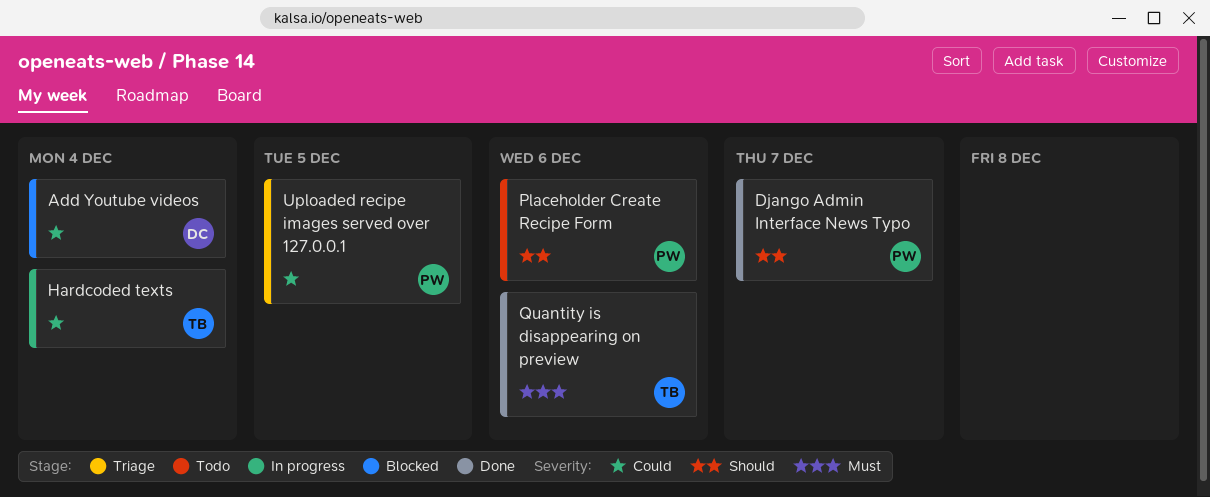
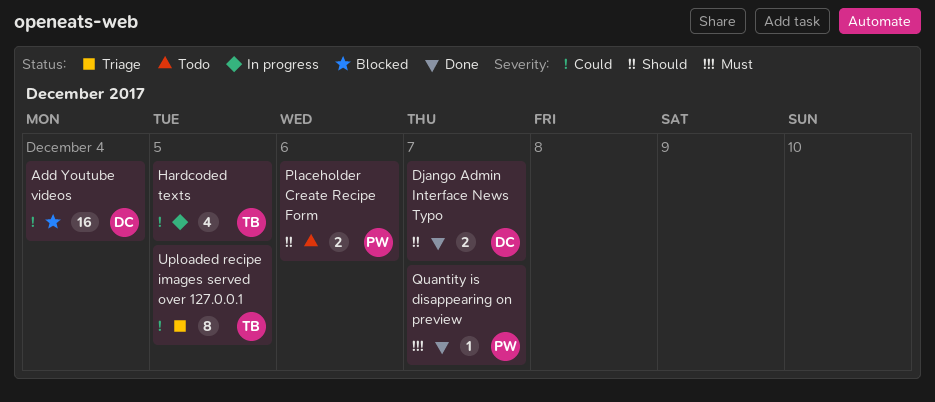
Django Admin Interface News Typo, owner: PW -> DC
Hardcoded texts, due: Dec 4 -> Dec 5
Quantity is disappearing on preview, owner: TB -> PW
Quantity is disappearing on preview, due: Dec 6 -> Dec 7
Uploaded recipe images served over 127.0.0.1, owner: PW -> TB

